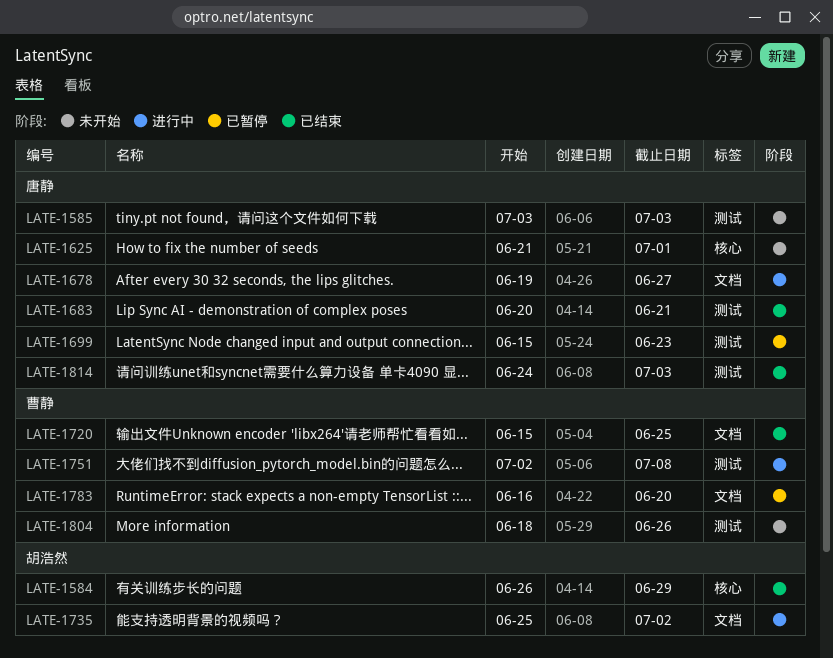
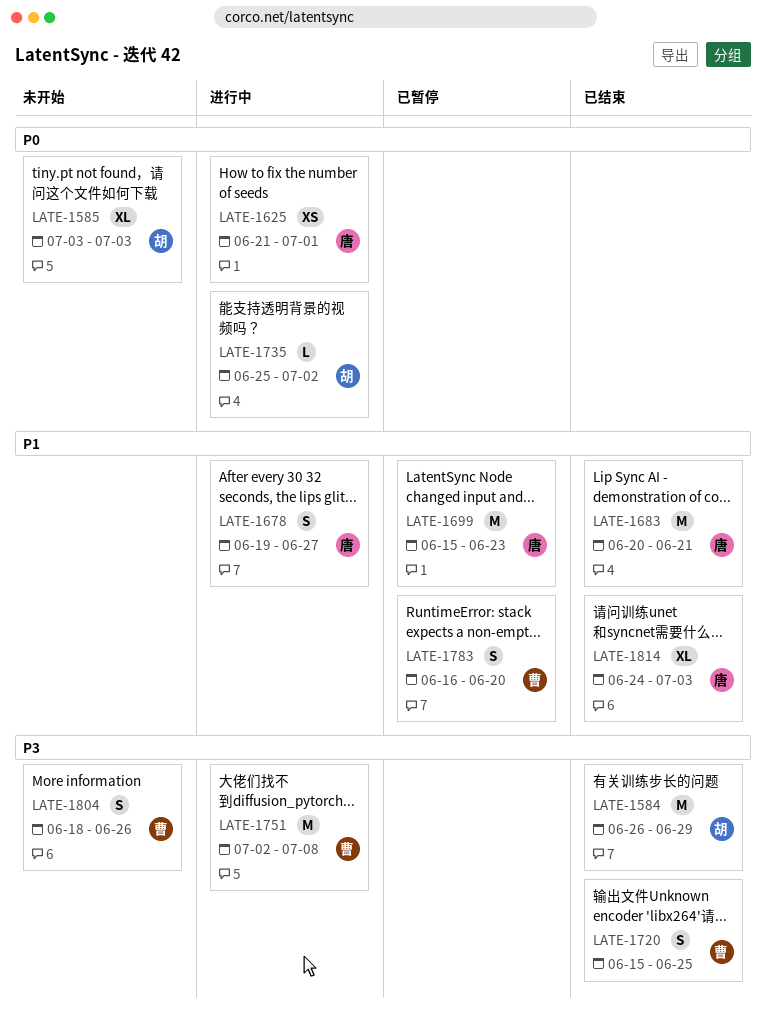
LATE-1585, owner: 唐静 -> 胡浩然
LATE-1625, status: 未开始 -> 进行中

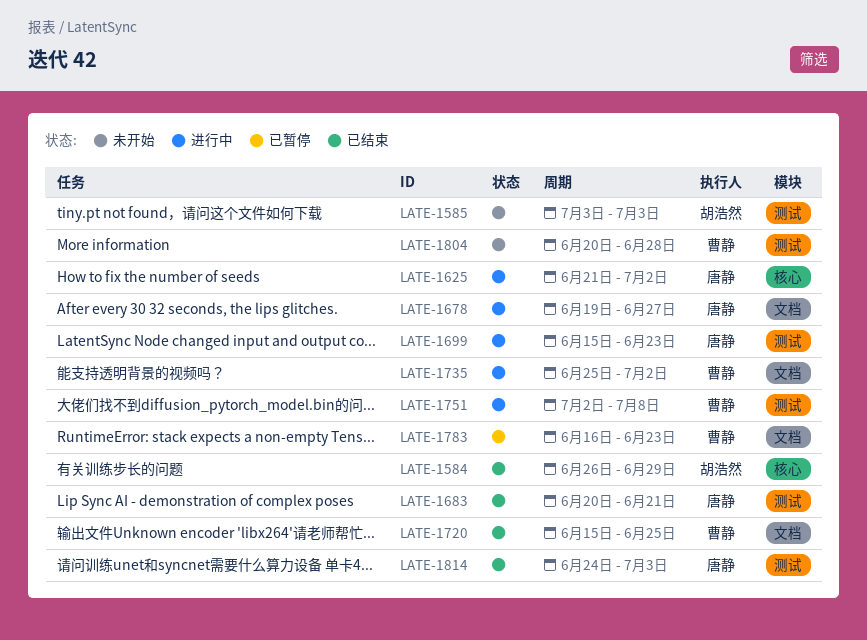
LATE-1625, due: Jul 1 -> Jul 2
LATE-1699, status: 已暂停 -> 进行中
LATE-1735, owner: 胡浩然 -> 曹静
LATE-1783, due: Jun 20 -> Jun 23
LATE-1804, start: Jun 18 -> Jun 20
LATE-1804, due: Jun 26 -> Jun 28

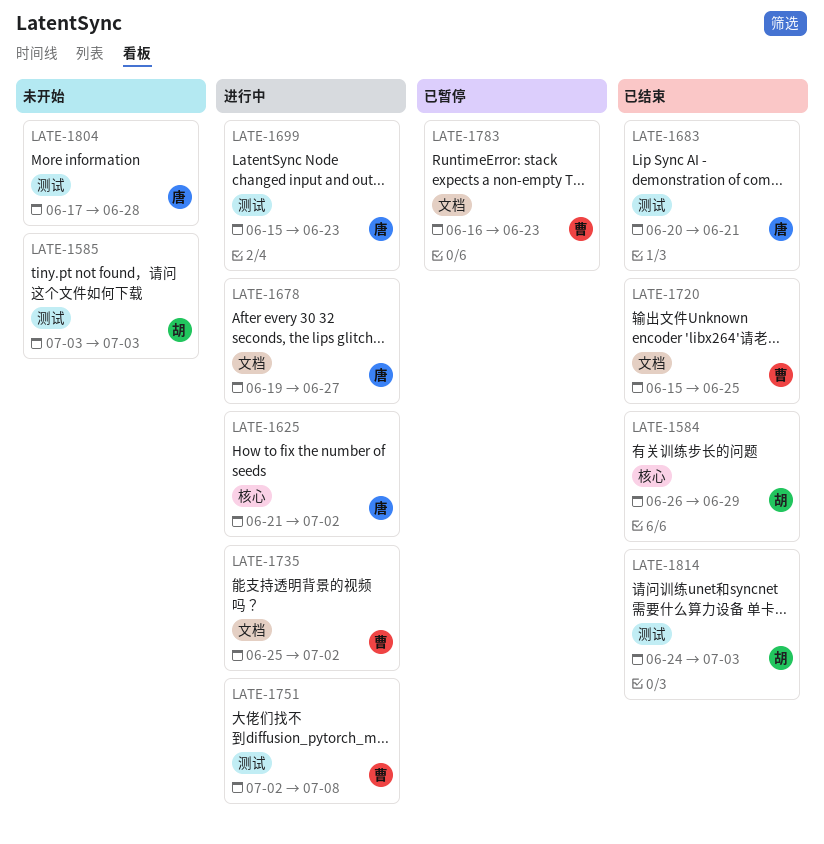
LATE-1804, owner: 曹静 -> 唐静
LATE-1804, start: Jun 20 -> Jun 17
LATE-1814, owner: 唐静 -> 胡浩然

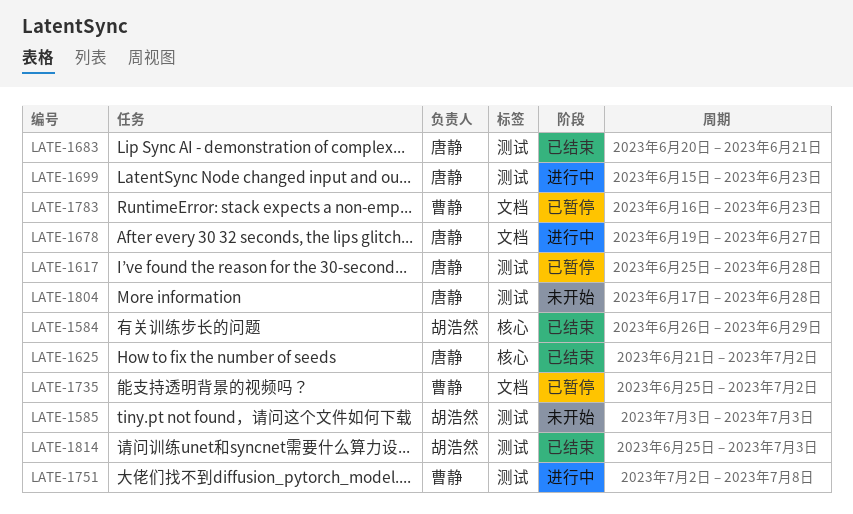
LATE-1617: none -> present
LATE-1625, status: 进行中 -> 已结束
LATE-1720: present -> none
LATE-1735, status: 进行中 -> 已暂停
LATE-1814, start: Jun 24 -> Jun 25

